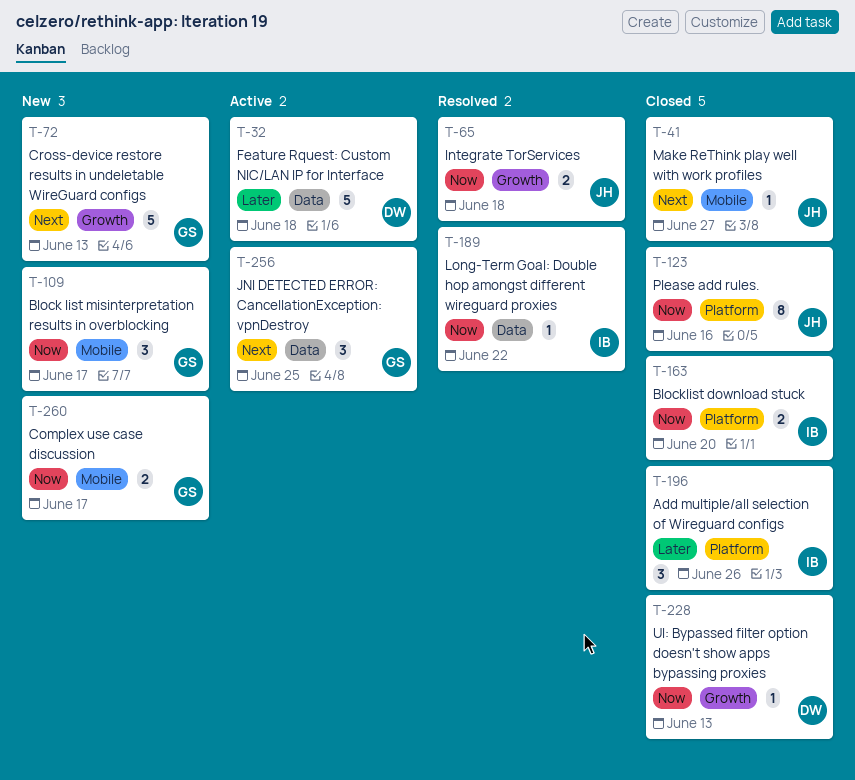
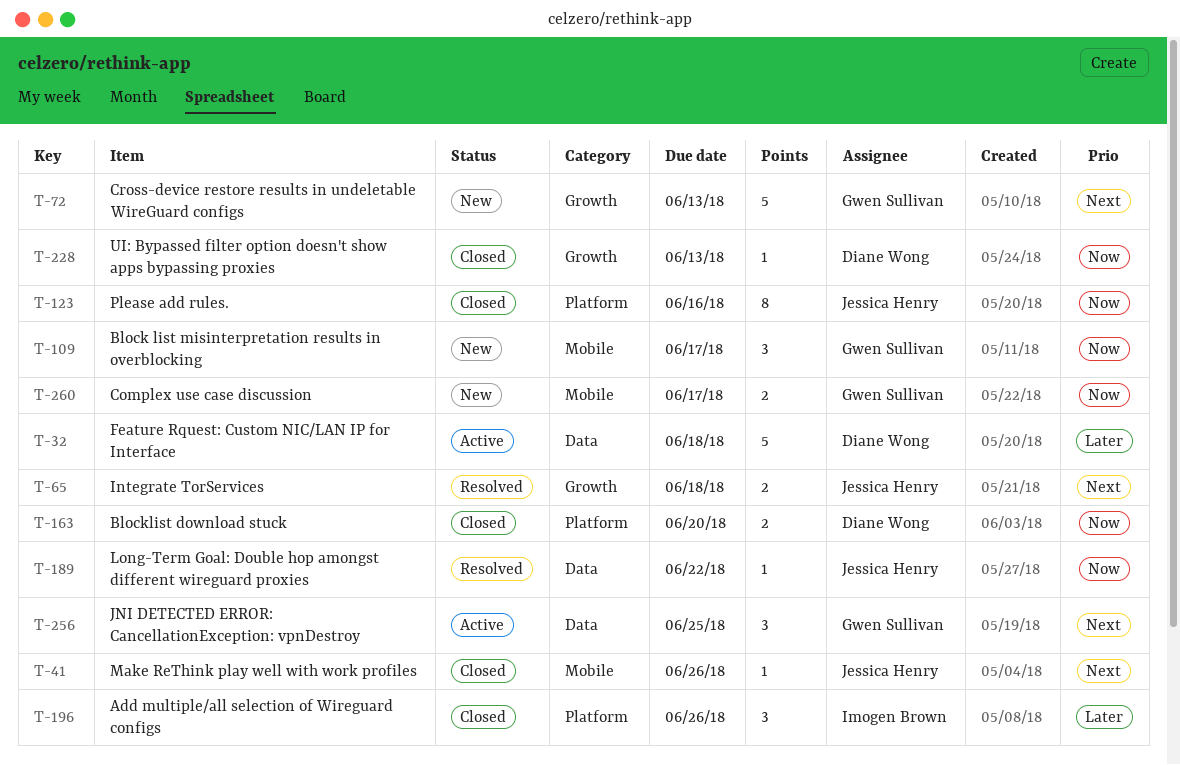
T-41, due: Jun 27 -> Jun 26
T-65, priority: Now -> Next
T-163, owner: Imogen Brown -> Diane Wong
T-189, owner: Imogen Brown -> Jessica Henry

